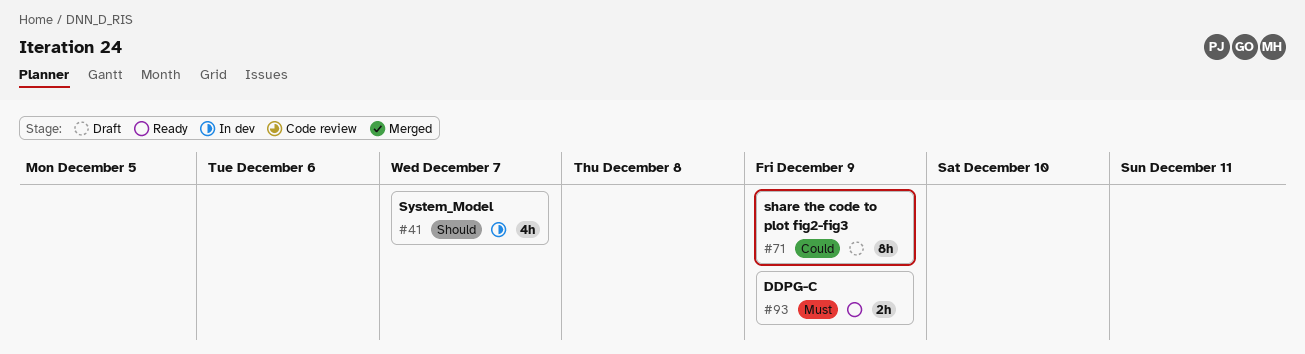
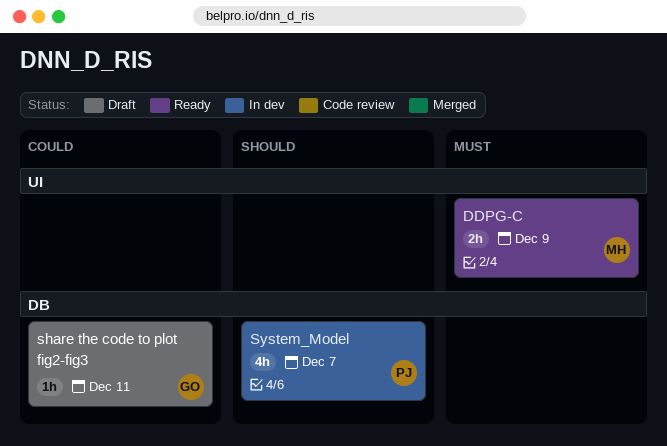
share the code to plot fig2-fig3, estimate: 8h -> 1h
share the code to plot fig2-fig3, due: Dec 9 -> Dec 11

